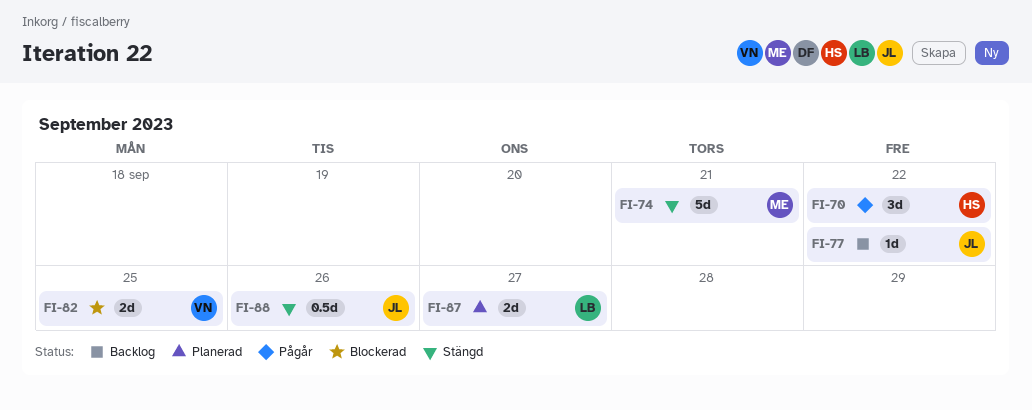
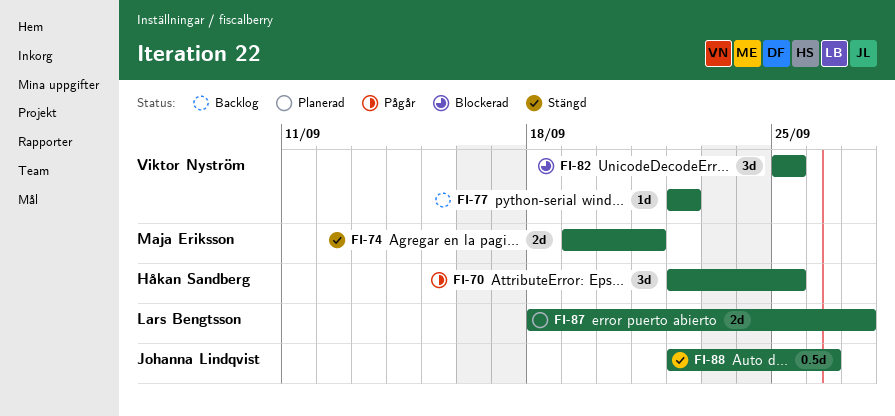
FI-70, due: Sep 22 -> Sep 25
FI-74, estimate: 5d -> 2d
FI-77, owner: Johanna Lindqvist -> Viktor Nyström
FI-82, estimate: 2d -> 3d

